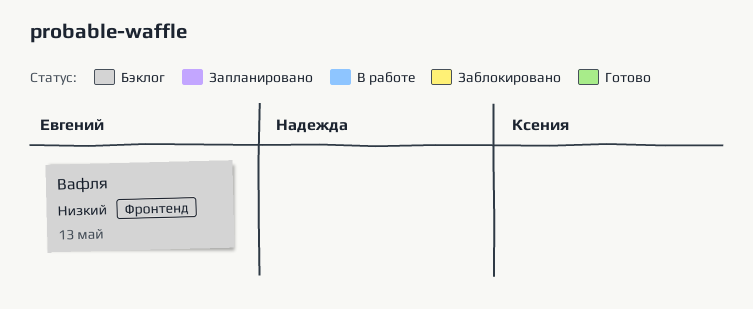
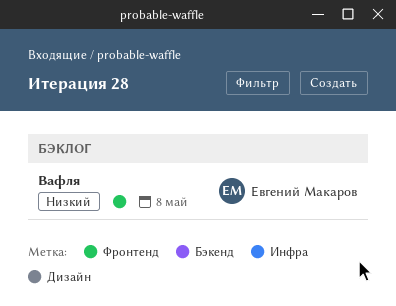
Вафля, due: May 13 -> May 8

